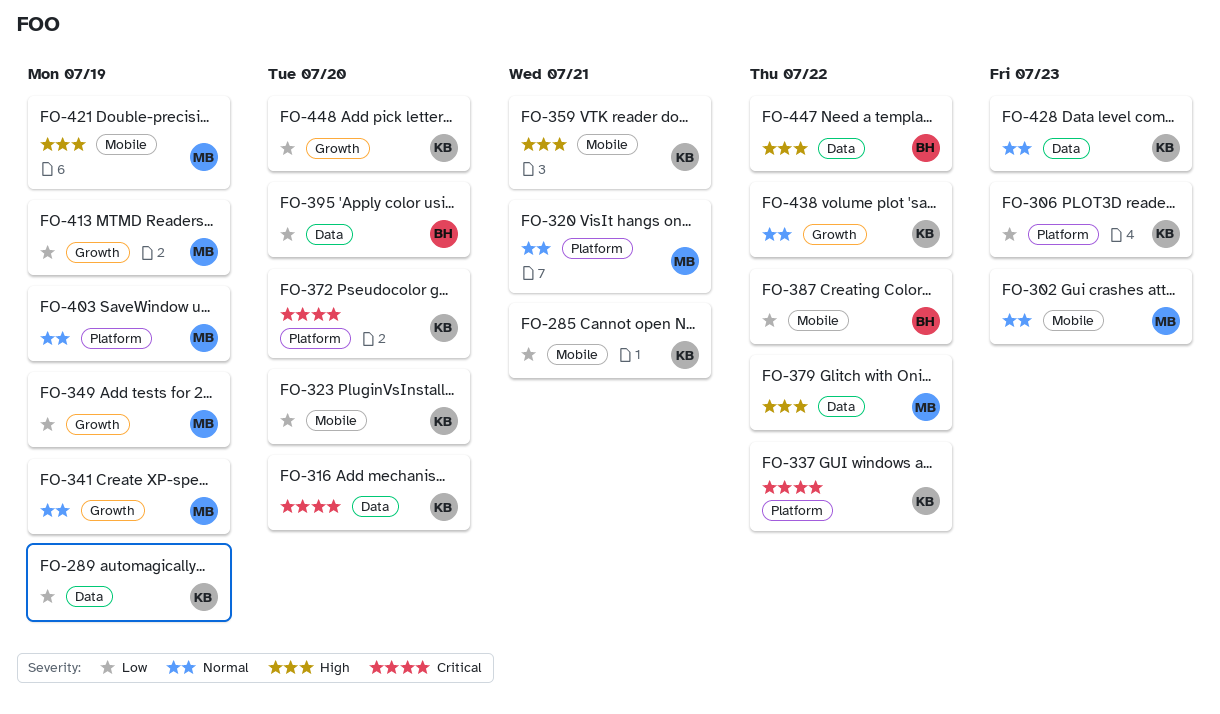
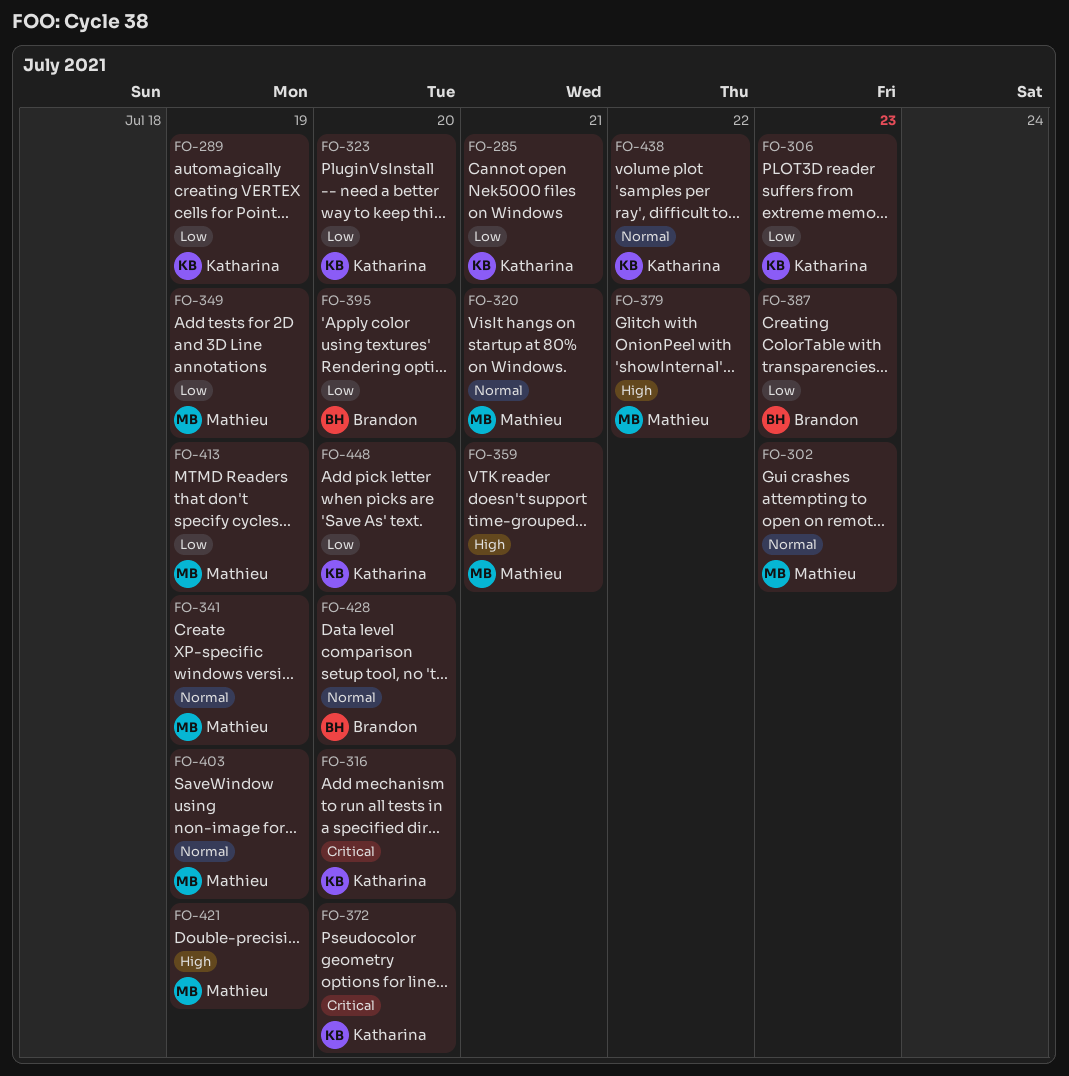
FO-337: present -> none
FO-359, owner: Katharina -> Mathieu
FO-387, due: Jul 22 -> Jul 23
FO-428, owner: Katharina -> Brandon
FO-428, due: Jul 23 -> Jul 20
FO-447: present -> none

